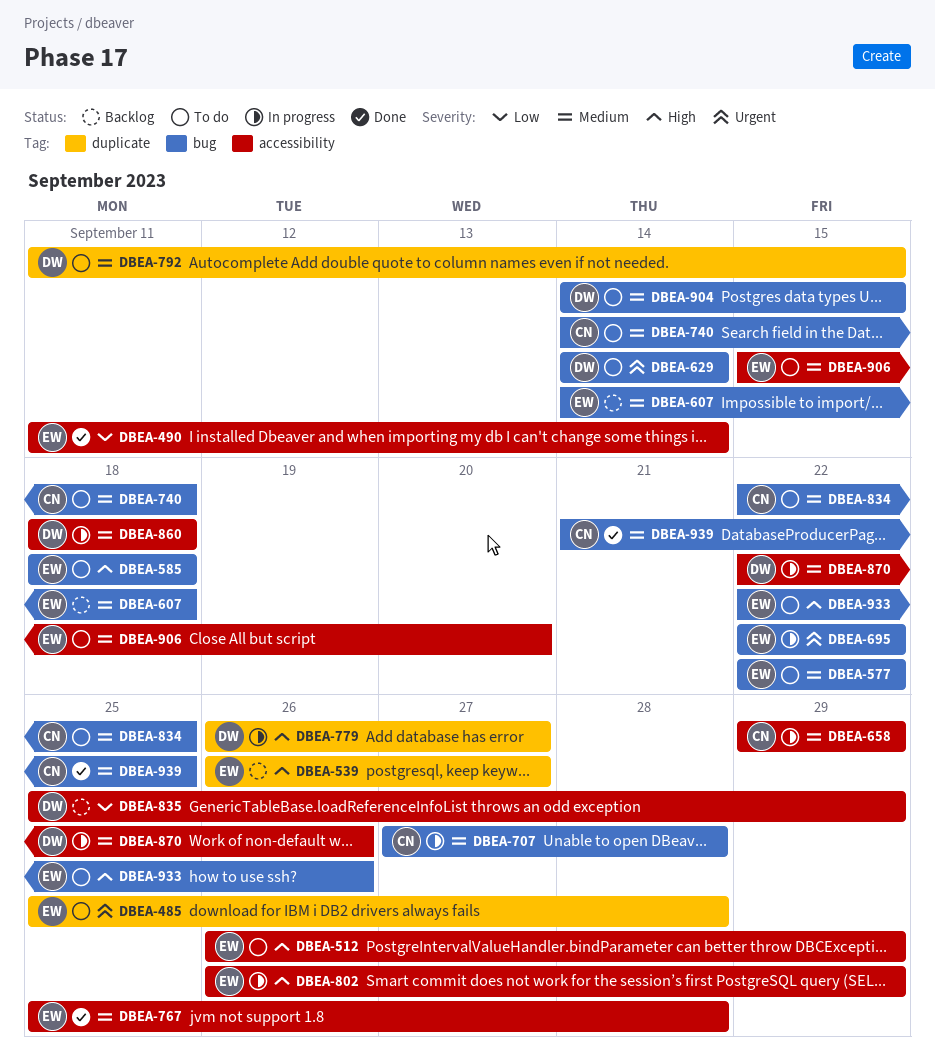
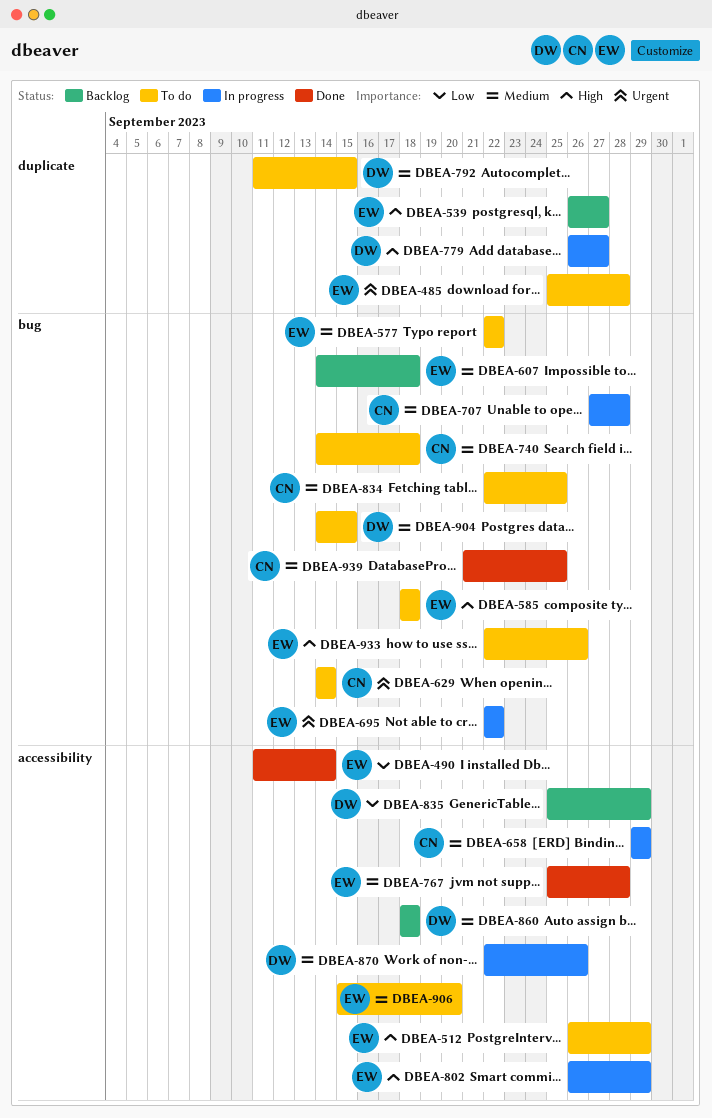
DBEA-629, owner: DW -> CN
DBEA-860, status: In progress -> Backlog

